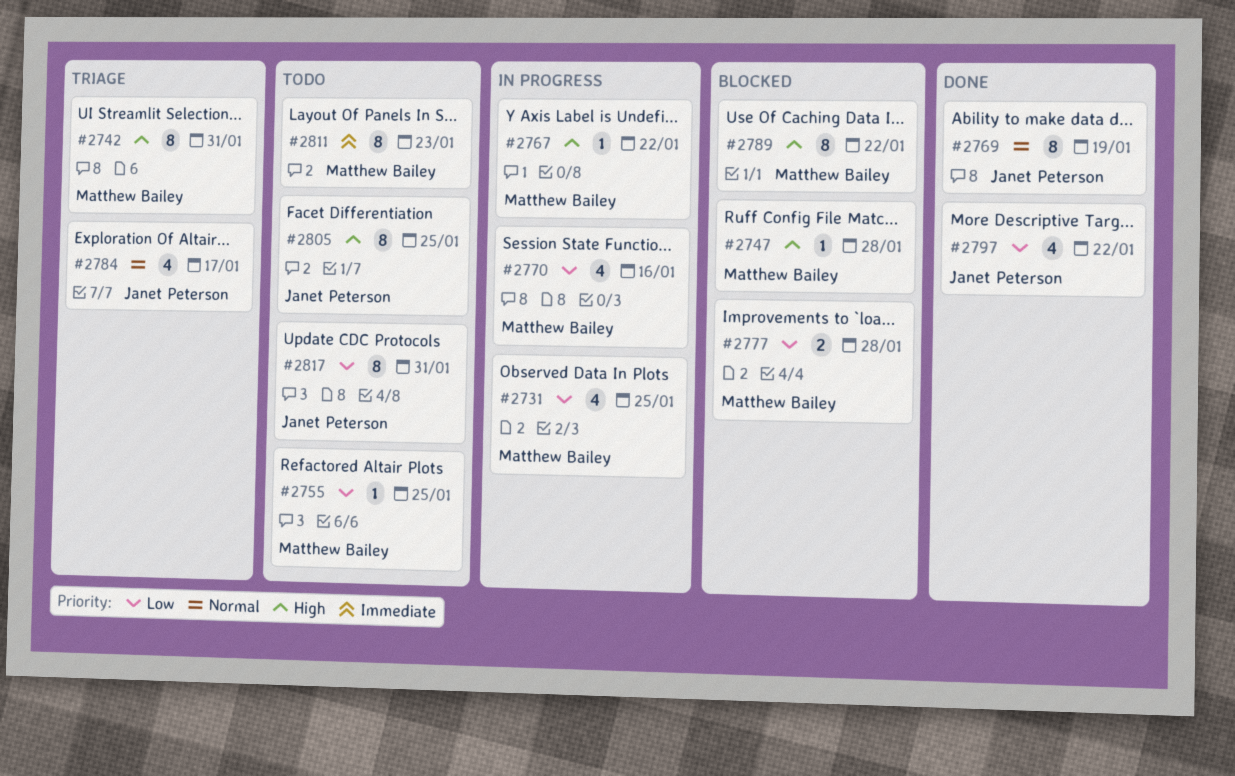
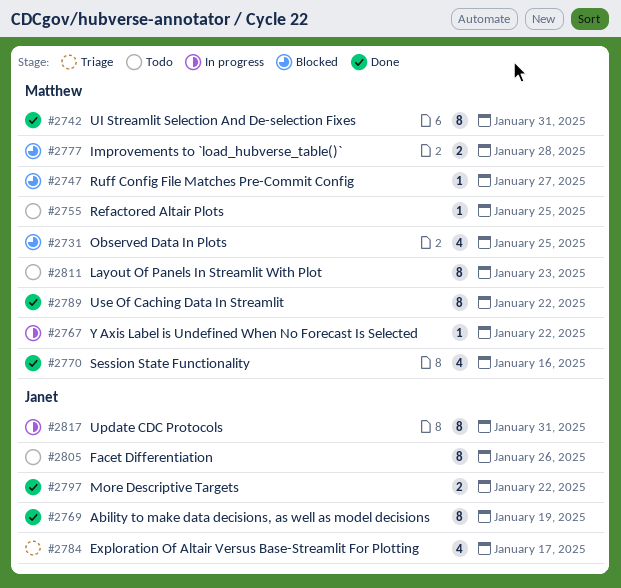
#2731, status: In progress -> Blocked
#2742, status: Triage -> Done
#2747, due: Jan 28 -> Jan 27
#2770, status: In progress -> Done
#2789, status: Blocked -> Done
#2797, estimate: 4 -> 2
#2805, due: Jan 25 -> Jan 26
#2817, status: Todo -> In progress

